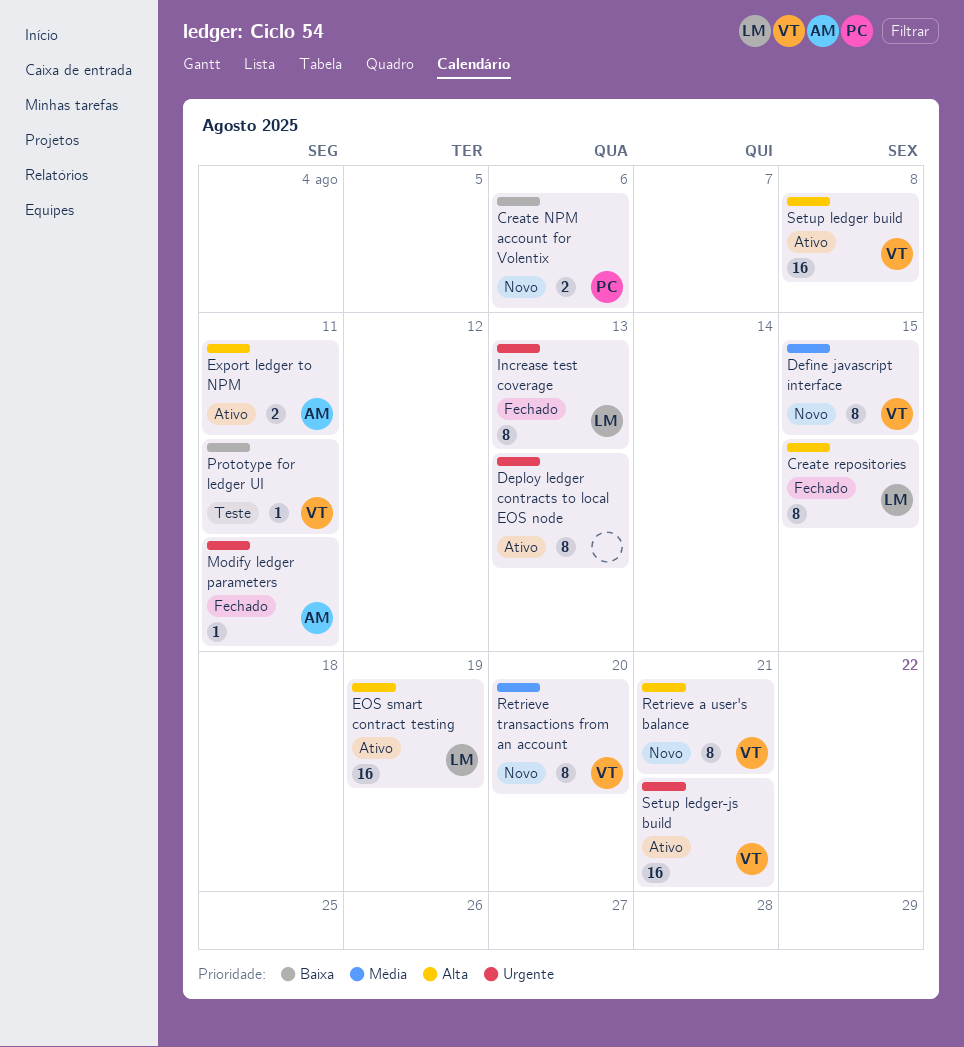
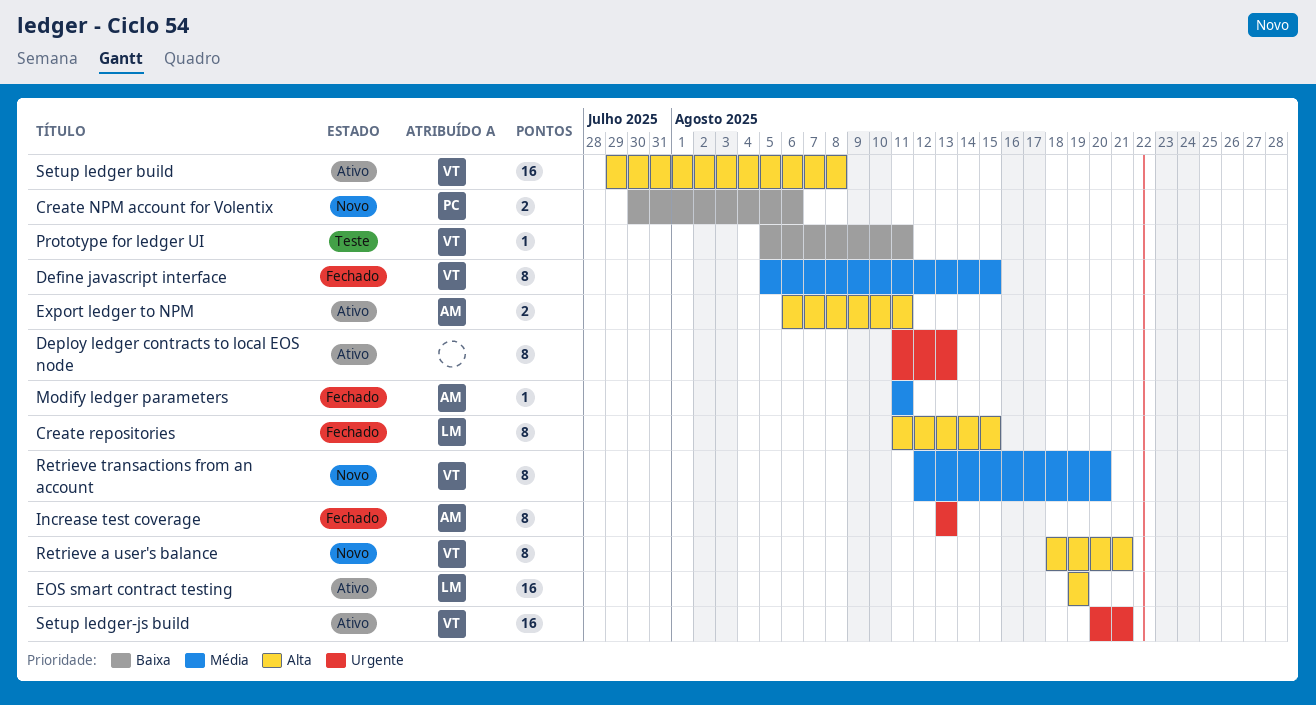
Define javascript interface, status: Novo -> Fechado
Increase test coverage, owner: LM -> AM
Modify ledger parameters, priority: Urgente -> Média

